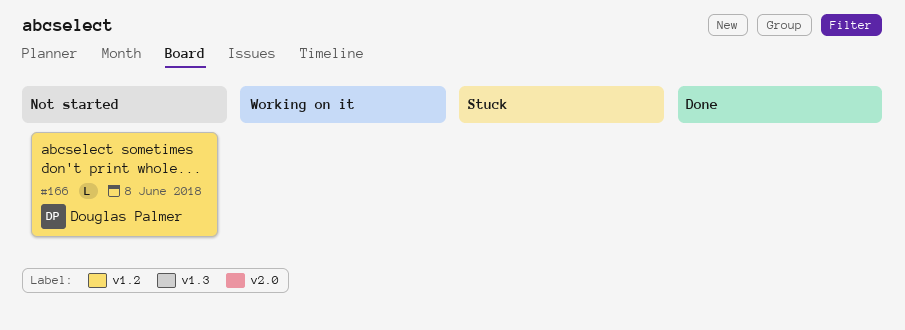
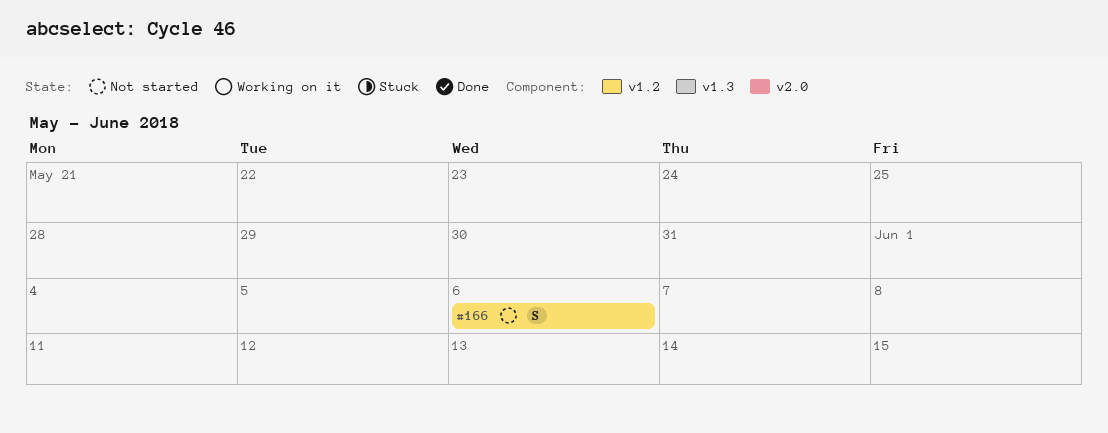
#166, estimate: L -> S
#166, due: Jun 8 -> Jun 6

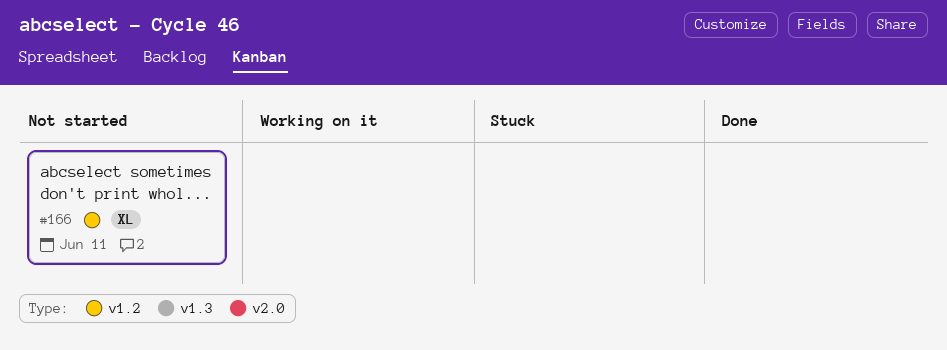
#166, estimate: S -> XL
#166, due: Jun 6 -> Jun 11

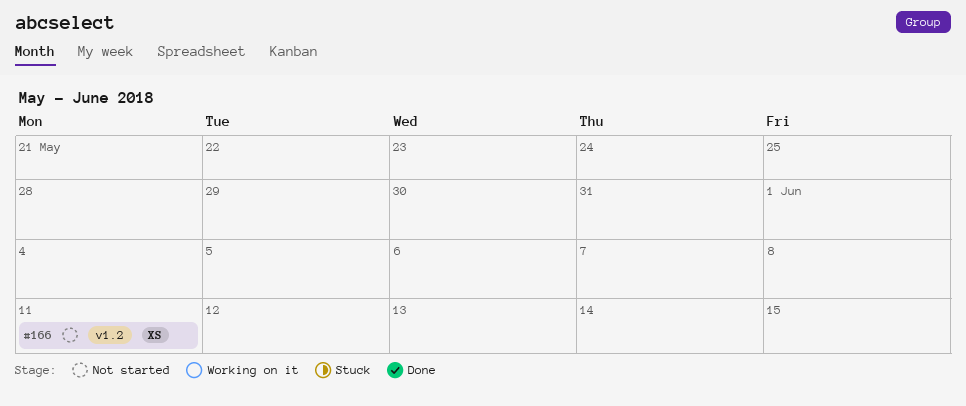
#166, estimate: XL -> XS

